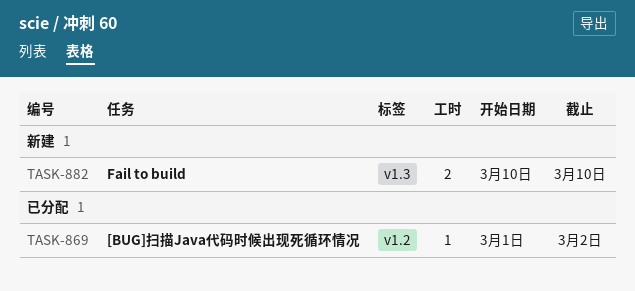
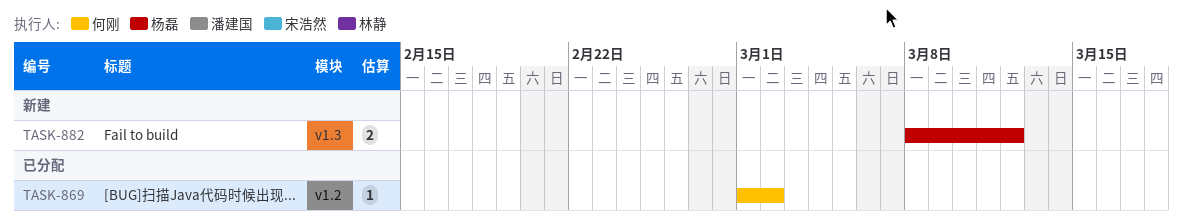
TASK-882, start: Mar 10 -> Mar 8
TASK-882, due: Mar 10 -> Mar 12

